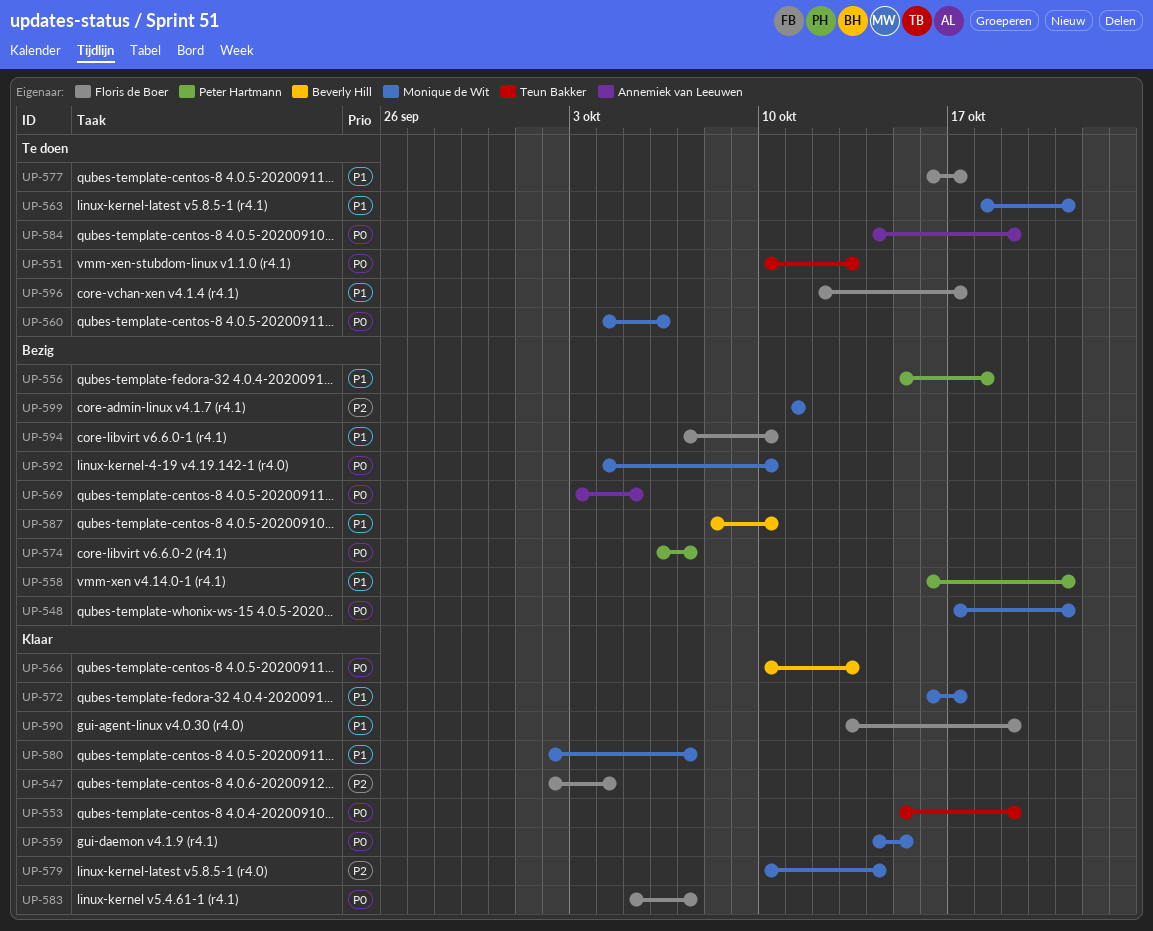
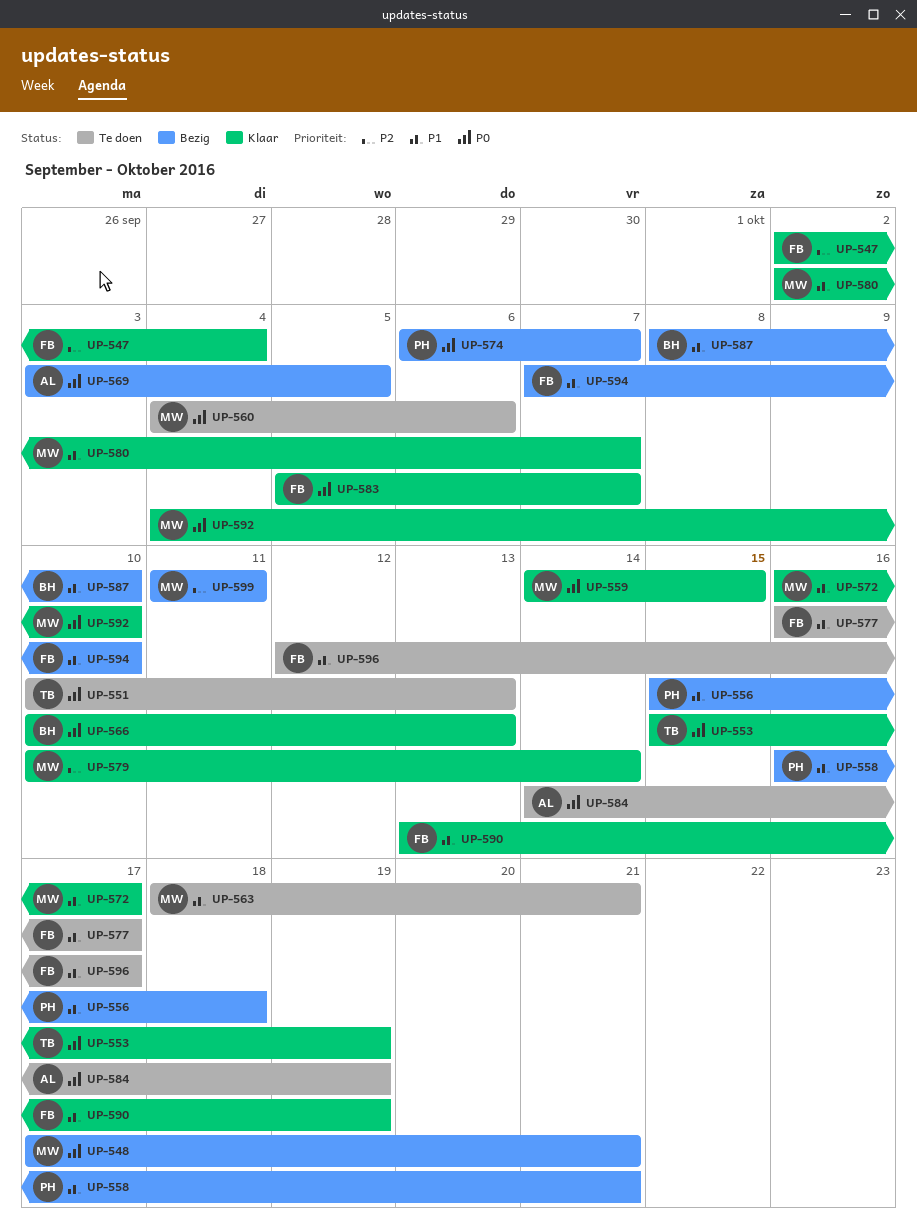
UP-592, status: Bezig -> Klaar

